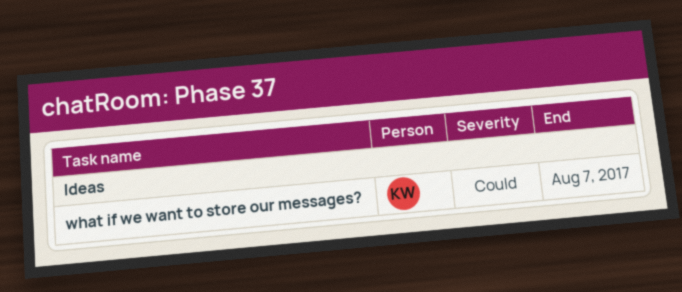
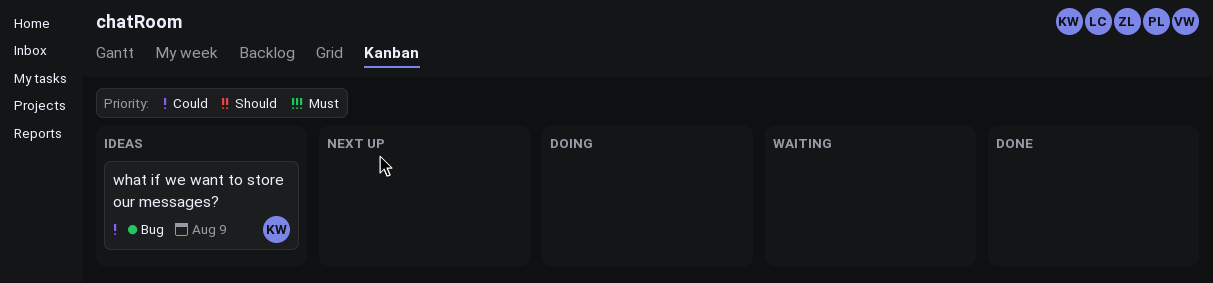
what if we want to store our messages?, due: Aug 7 -> Aug 9

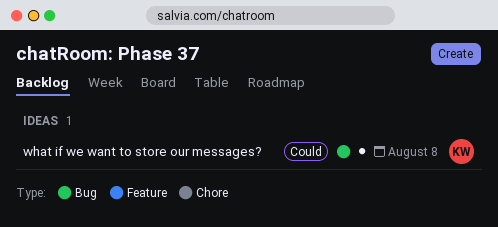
what if we want to store our messages?, due: Aug 9 -> Aug 8

